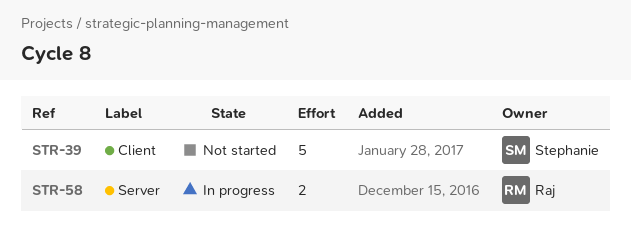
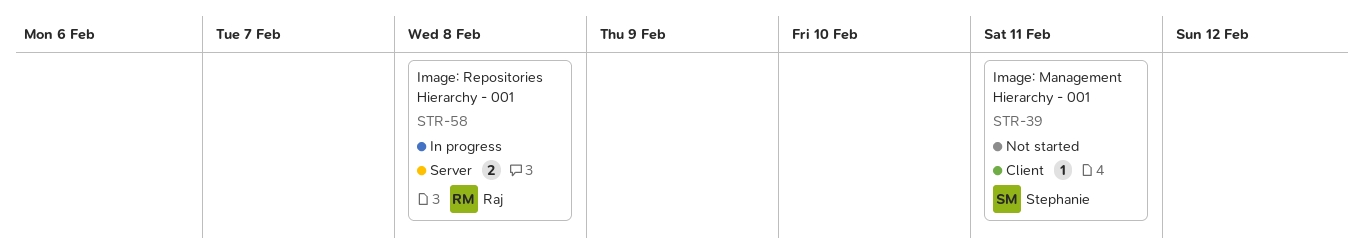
STR-39, estimate: 5 -> 1

